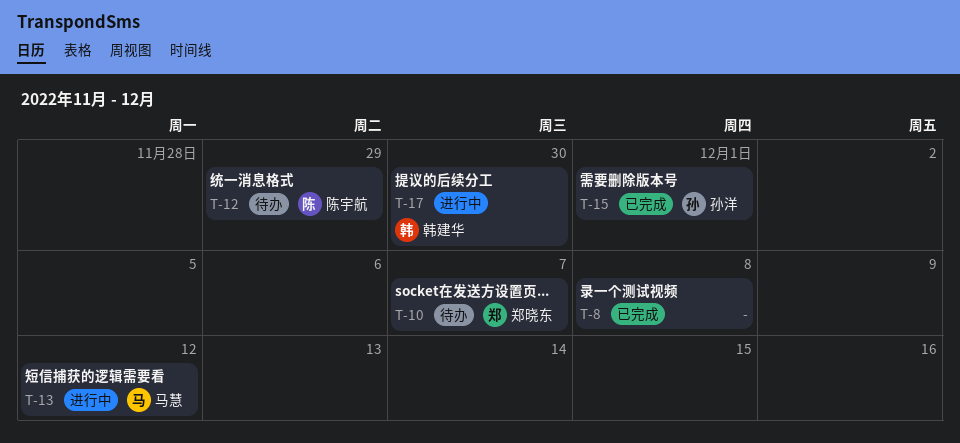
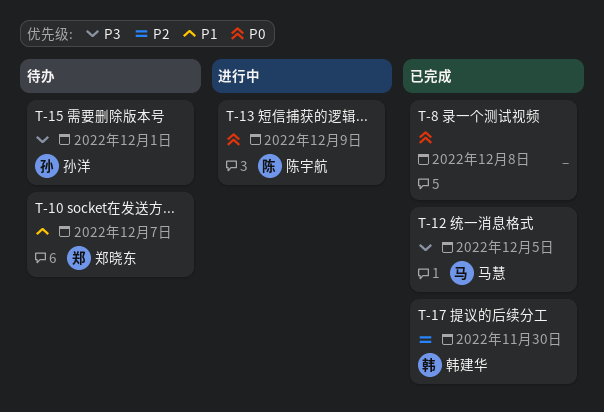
T-12, status: 待办 -> 已完成
T-12, owner: 陈宇航 -> 马慧
T-12, due: Nov 29 -> Dec 5
T-13, owner: 马慧 -> 陈宇航
T-13, due: Dec 12 -> Dec 9
T-15, status: 已完成 -> 待办
T-17, status: 进行中 -> 已完成

